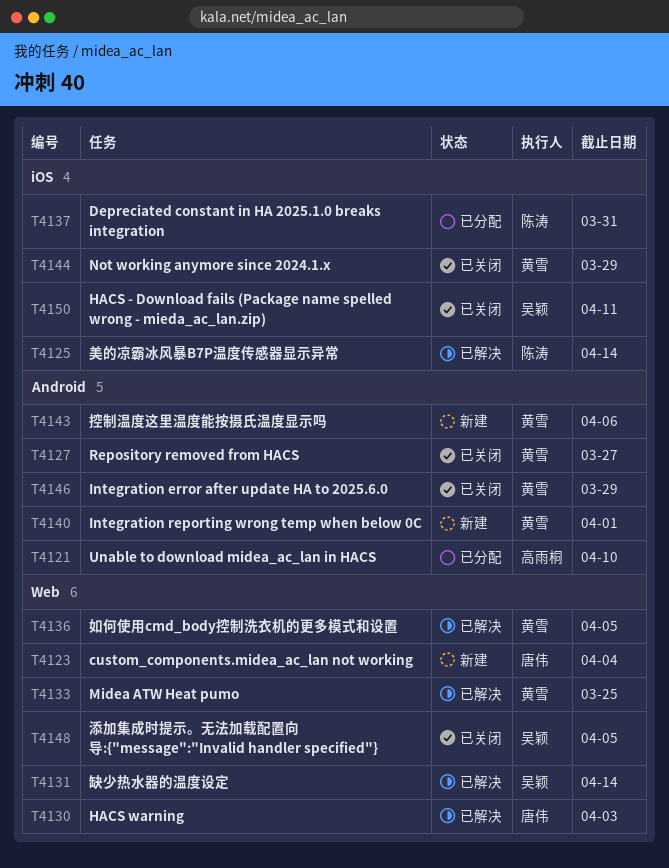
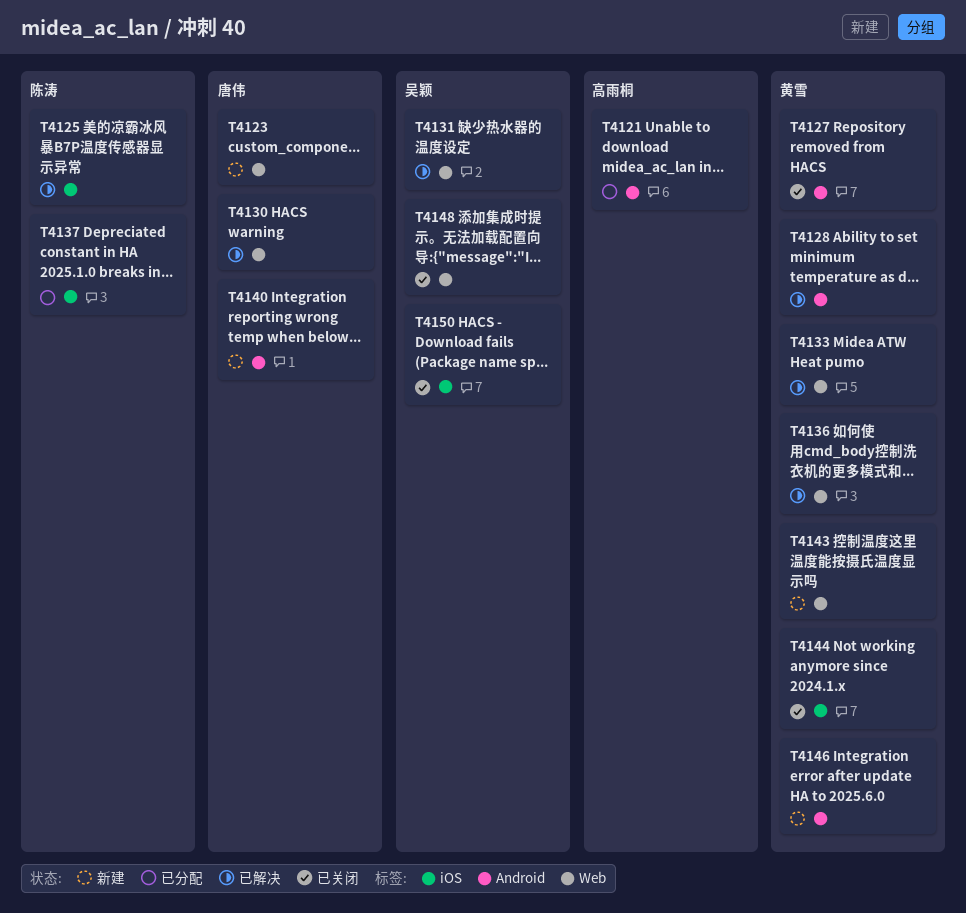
T4128: none -> present
T4140, owner: 黄雪 -> 唐伟
T4143, label: Android -> Web
T4146, status: 已关闭 -> 新建

